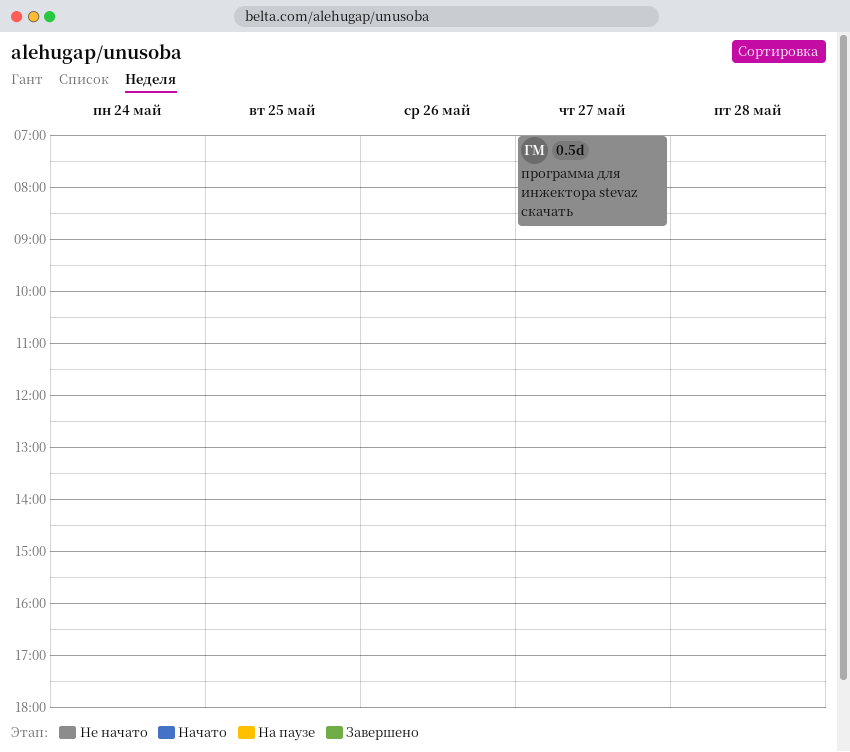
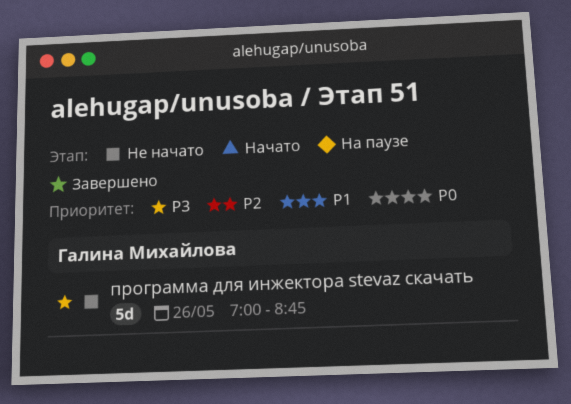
программа для инжектора stevaz скачать, estimate: 0.5d -> 5d
программа для инжектора stevaz скачать, day: May 27 -> May 26

